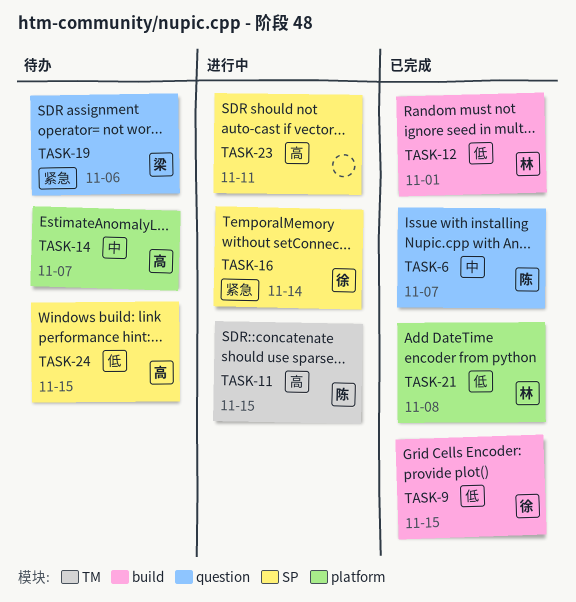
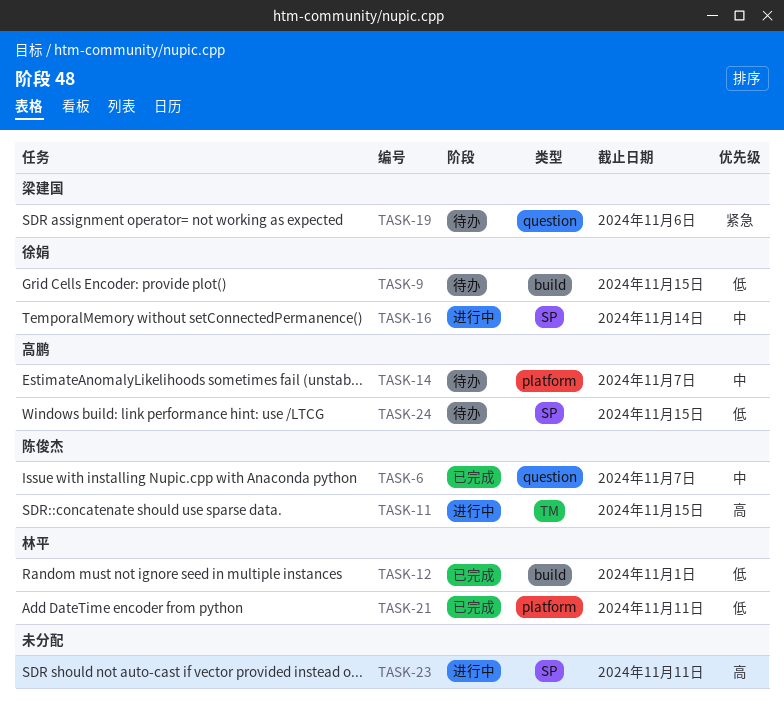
TASK-9, status: 已完成 -> 待办
TASK-16, priority: 紧急 -> 中
TASK-21, due: Nov 8 -> Nov 11

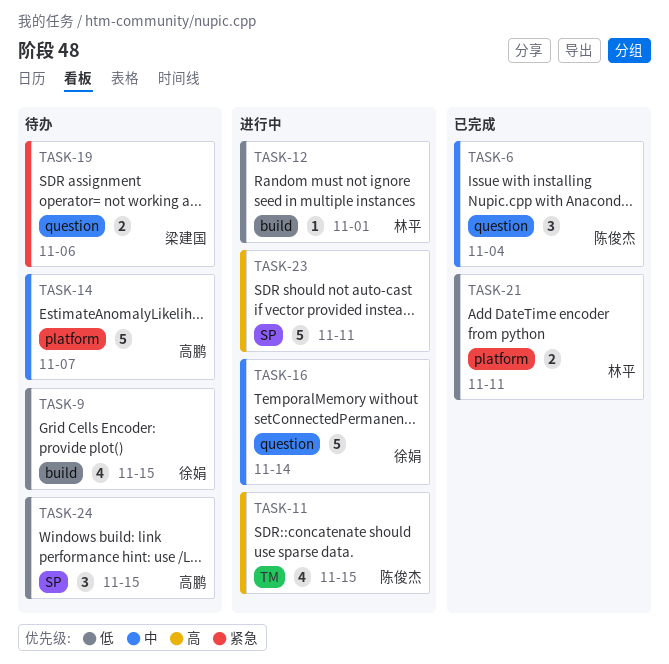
TASK-6, due: Nov 7 -> Nov 4
TASK-12, status: 已完成 -> 进行中
TASK-16, label: SP -> question

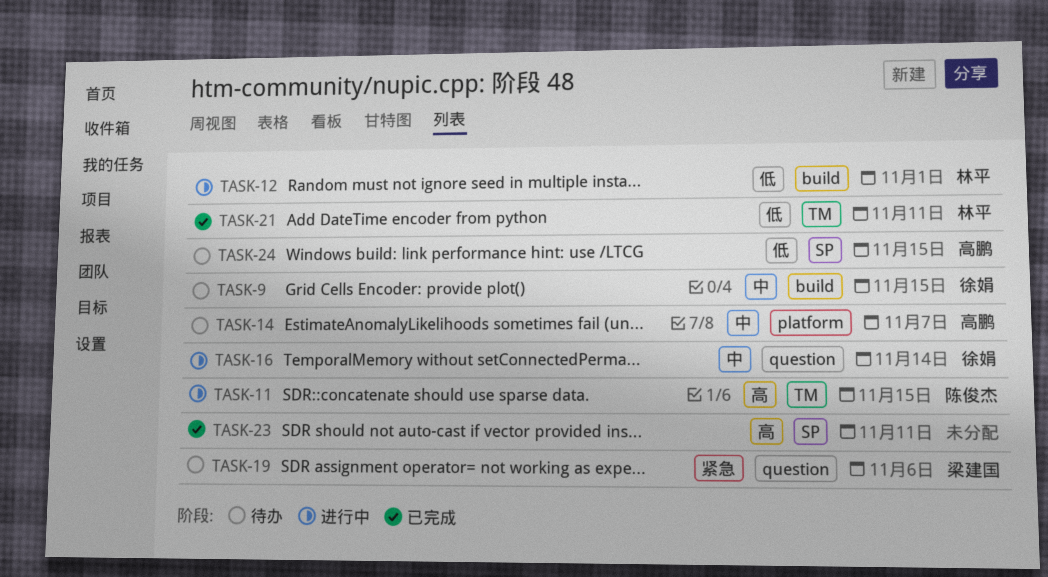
TASK-6: present -> none
TASK-9, priority: 低 -> 中
TASK-21, label: platform -> TM
TASK-23, status: 进行中 -> 已完成

